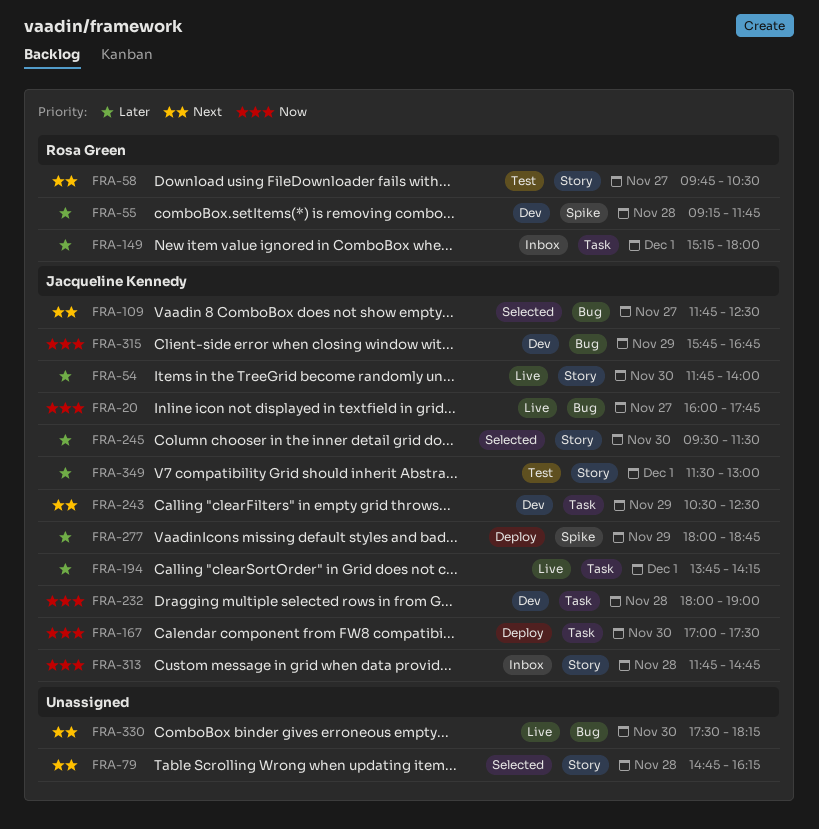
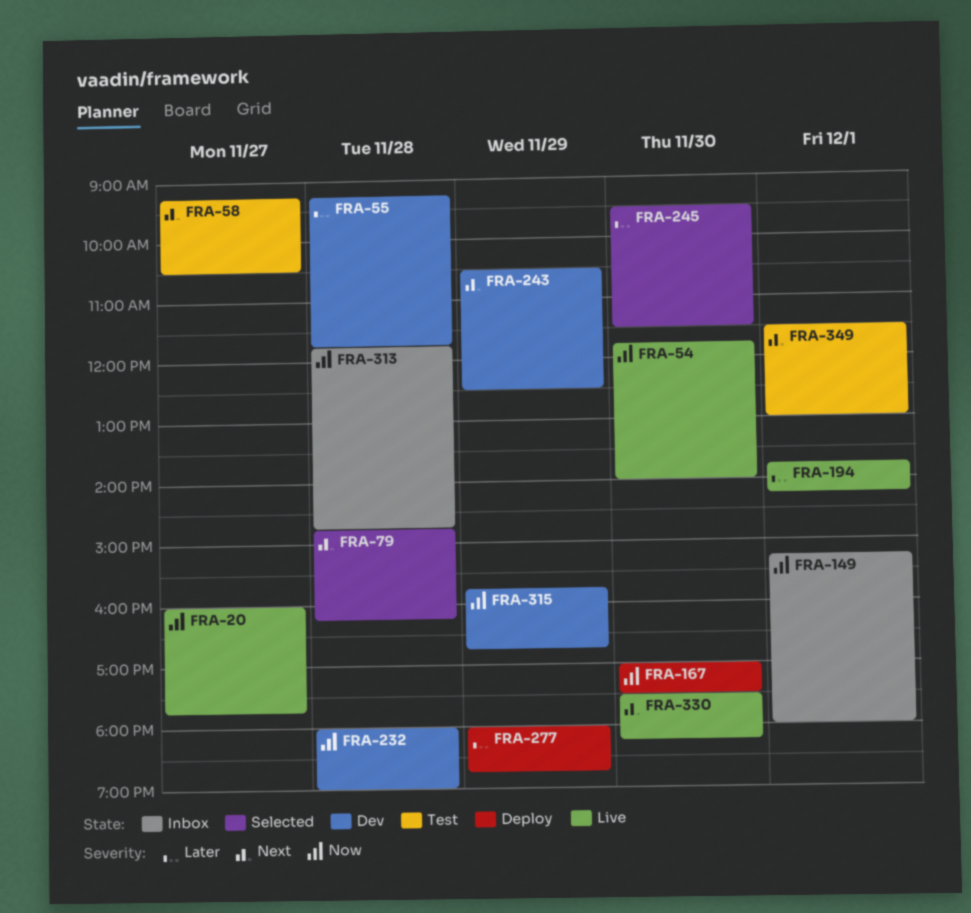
FRA-54, priority: Later -> Now
FRA-58, begins: 09:45 -> 09:15
FRA-109: present -> none
FRA-149, priority: Later -> Now
FRA-349, priority: Later -> Next

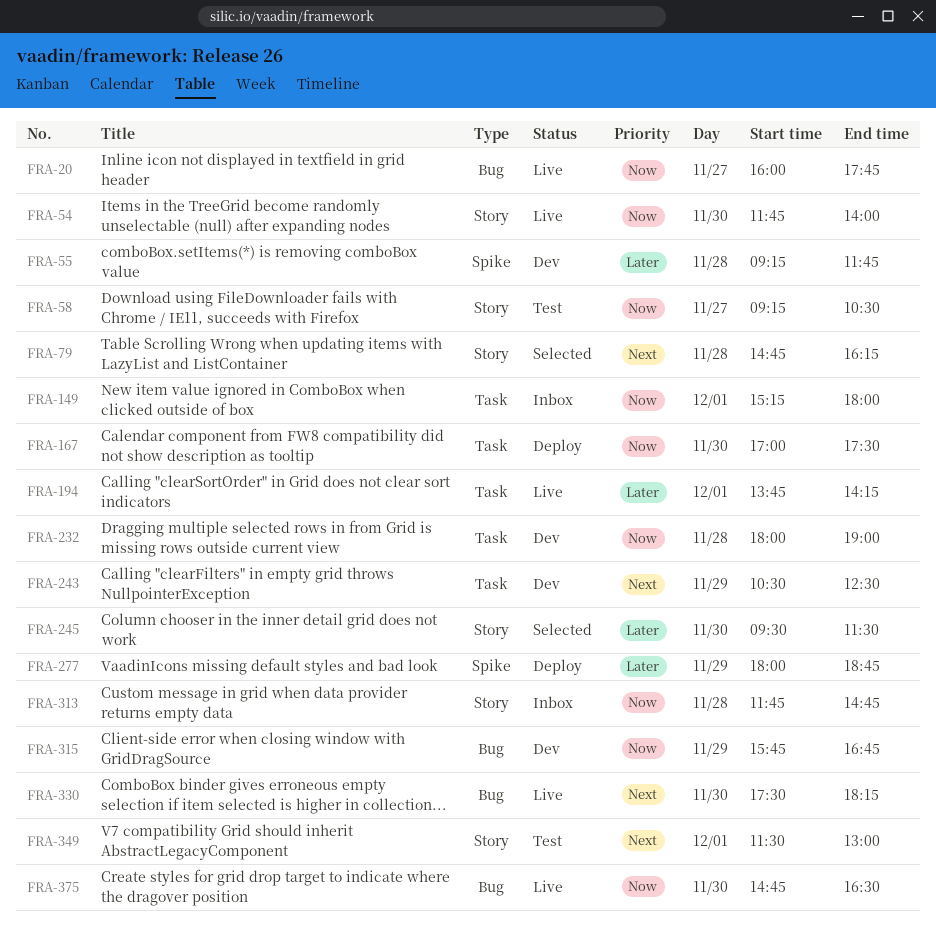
FRA-58, priority: Next -> Now
FRA-375: none -> present

